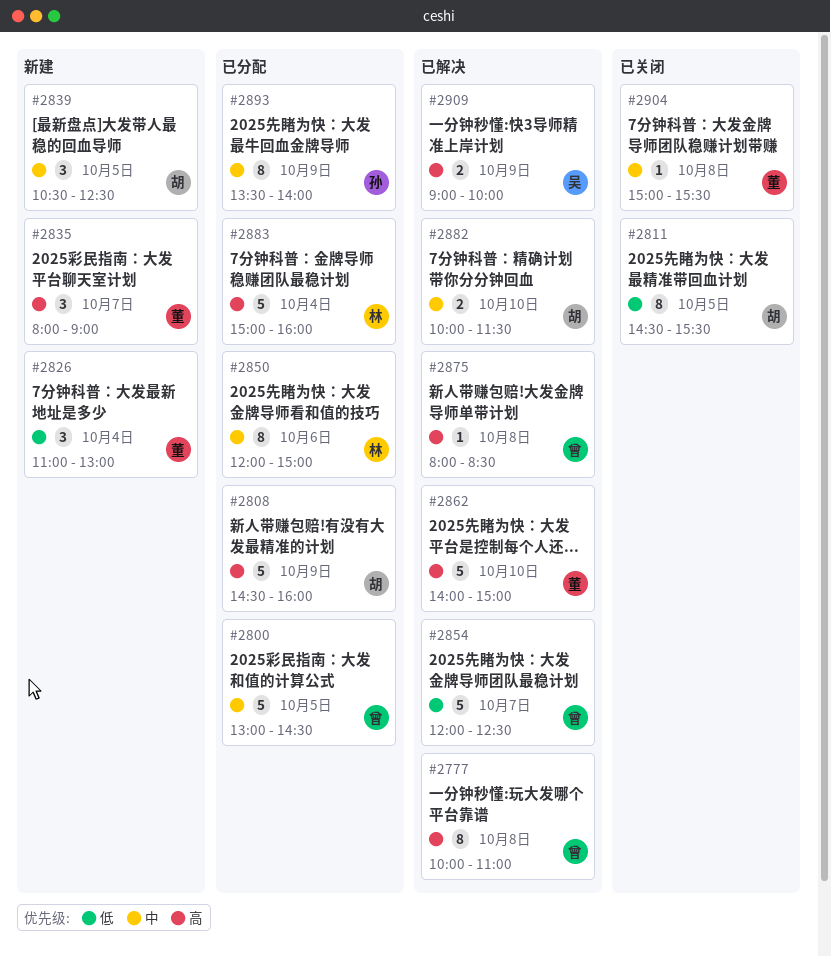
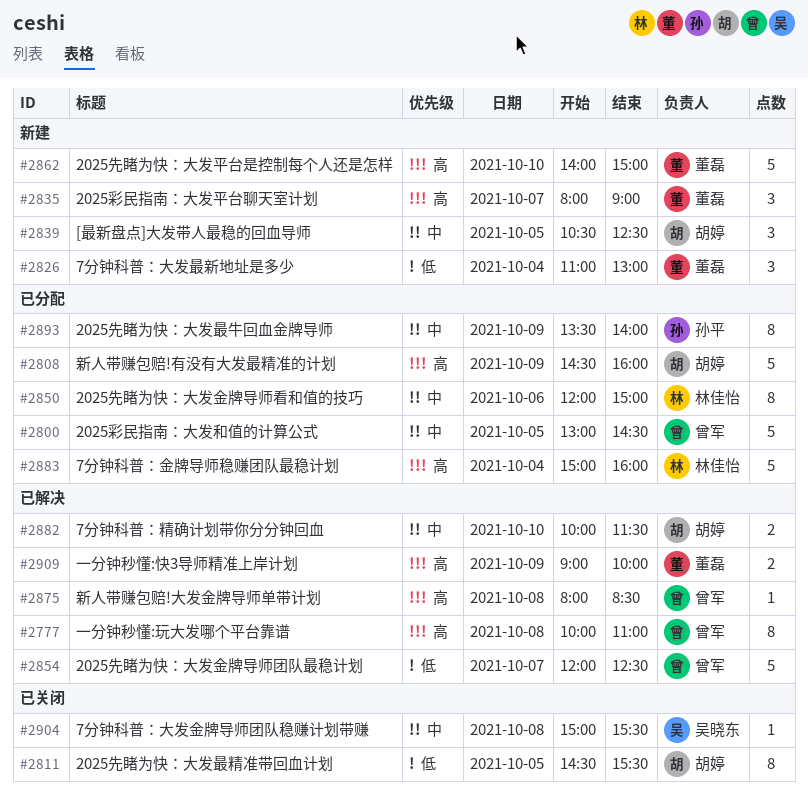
#2862, status: 已解决 -> 新建
#2904, owner: 董磊 -> 吴晓东
#2909, owner: 吴晓东 -> 董磊

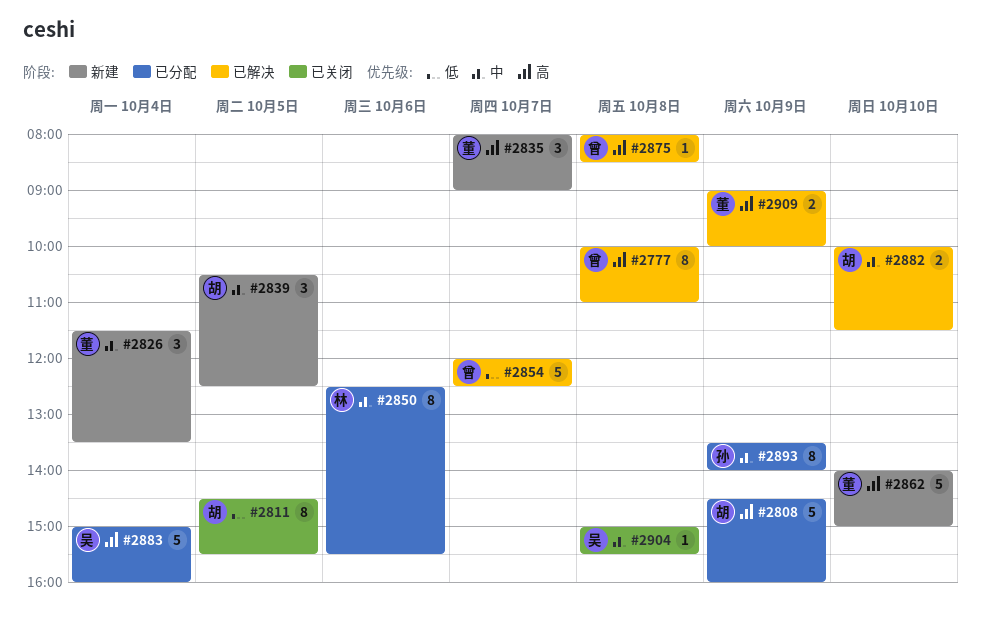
#2800: present -> none
#2826, priority: 低 -> 中
#2826, begins: 11:00 -> 11:30
#2826, ends: 13:00 -> 13:30
#2850, begins: 12:00 -> 12:30
#2850, ends: 15:00 -> 15:30
#2883, owner: 林佳怡 -> 吴晓东

